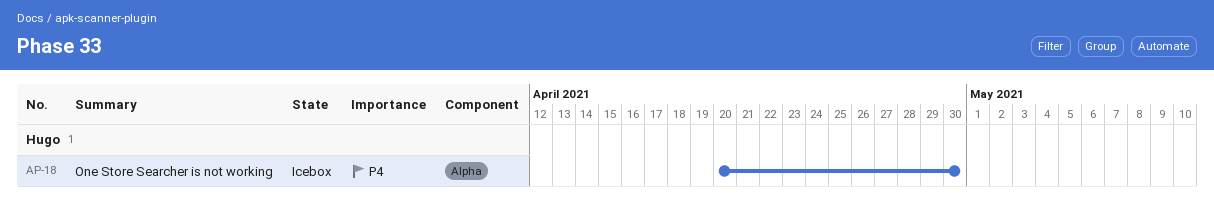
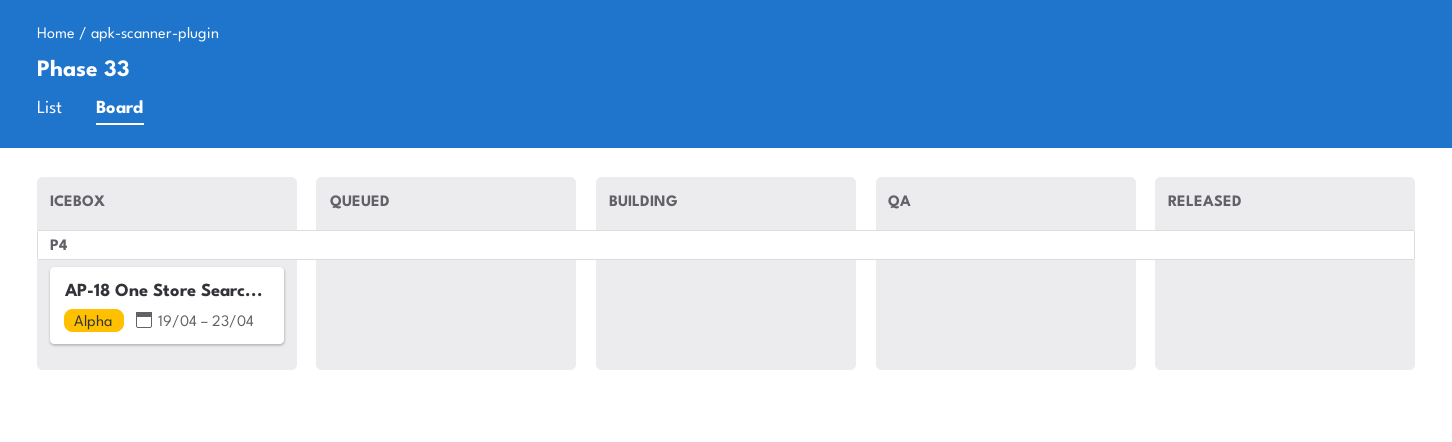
AP-18, start: Apr 20 -> Apr 19
AP-18, due: Apr 30 -> Apr 23

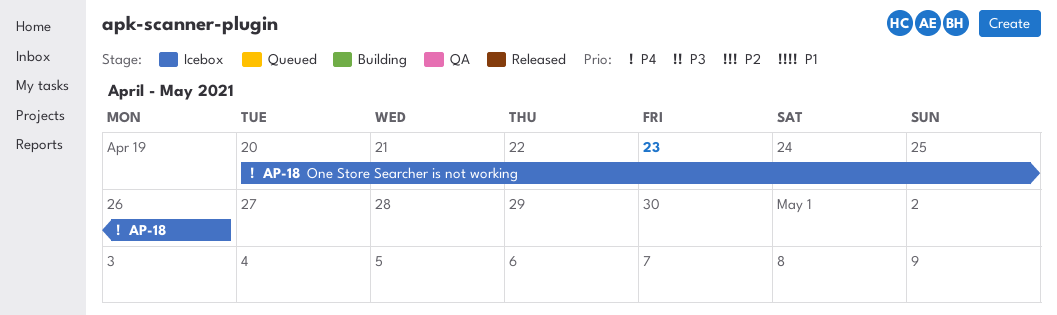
AP-18, start: Apr 19 -> Apr 20
AP-18, due: Apr 23 -> Apr 26

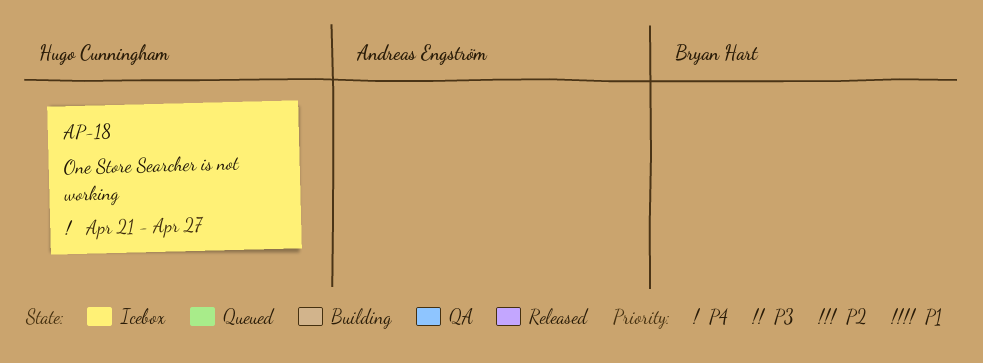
AP-18, start: Apr 20 -> Apr 21
AP-18, due: Apr 26 -> Apr 27

